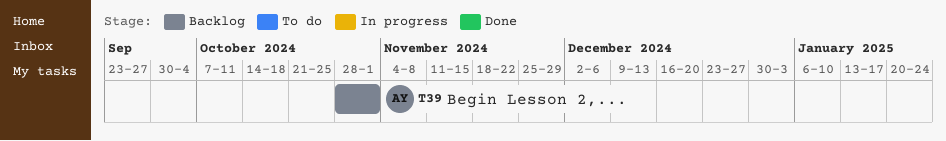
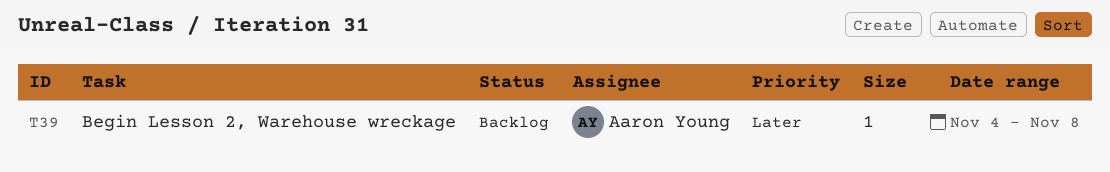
T39, start: Oct 28 -> Nov 4
T39, due: Nov 1 -> Nov 8

